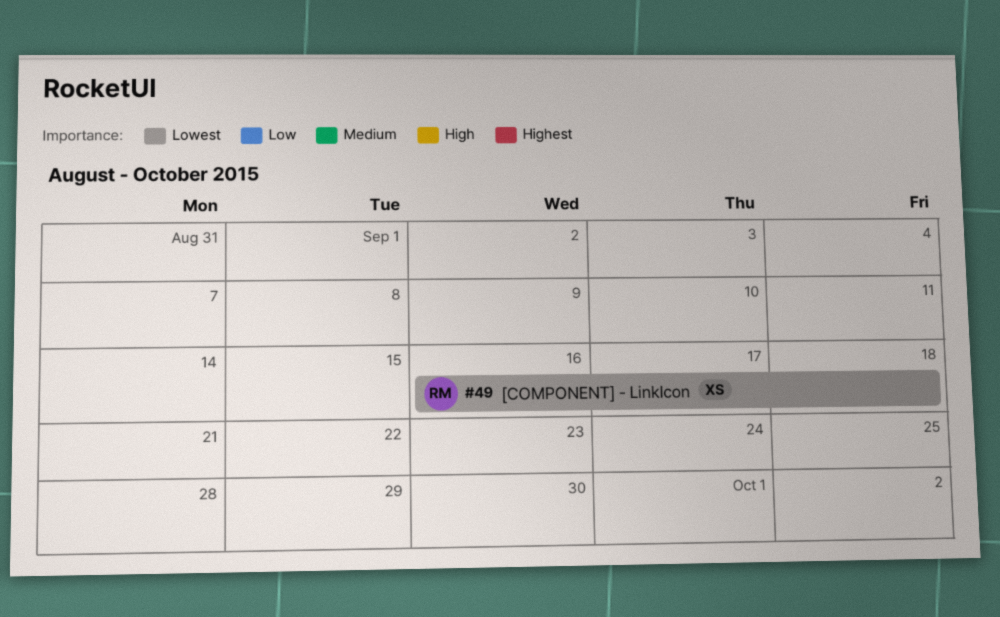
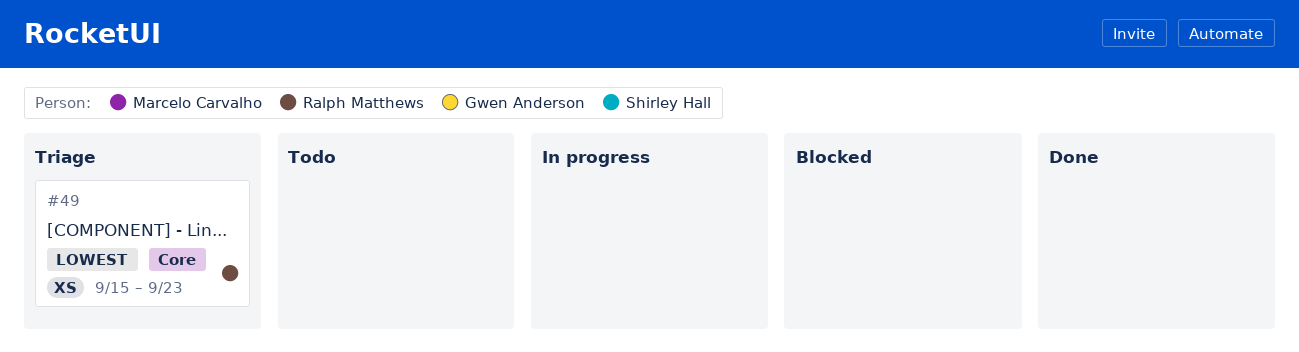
#49, start: Sep 16 -> Sep 15
#49, due: Sep 18 -> Sep 23

